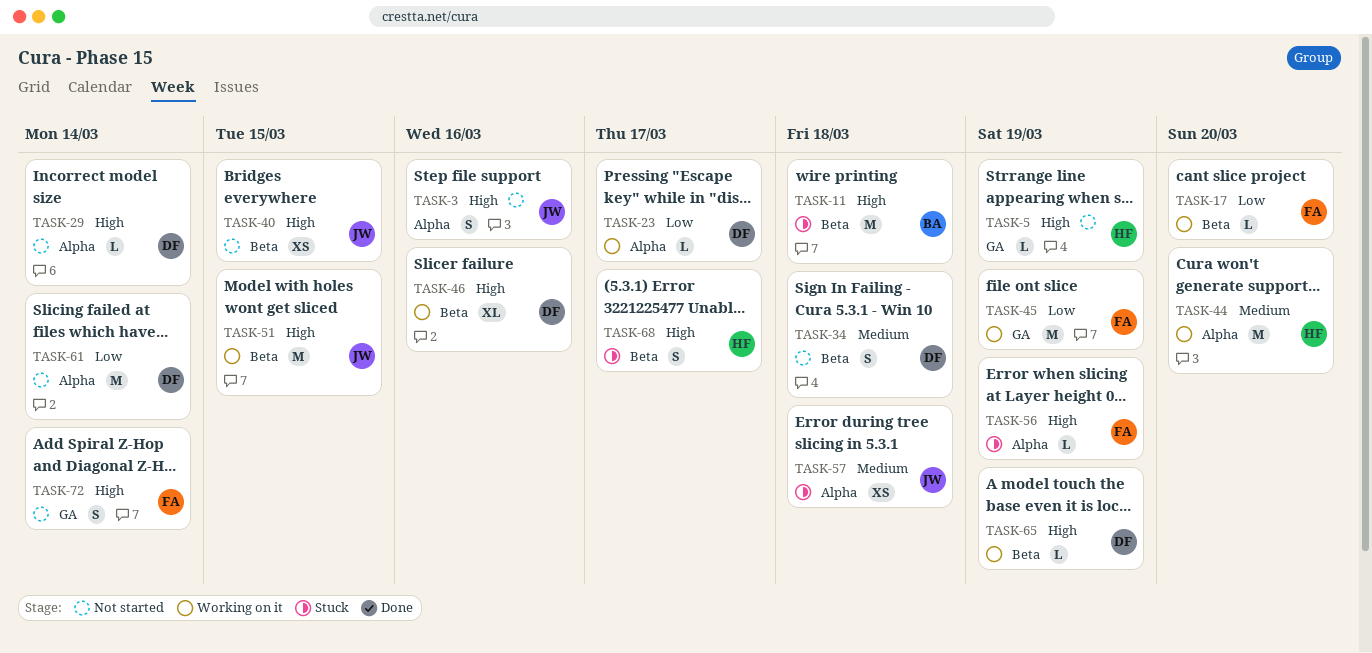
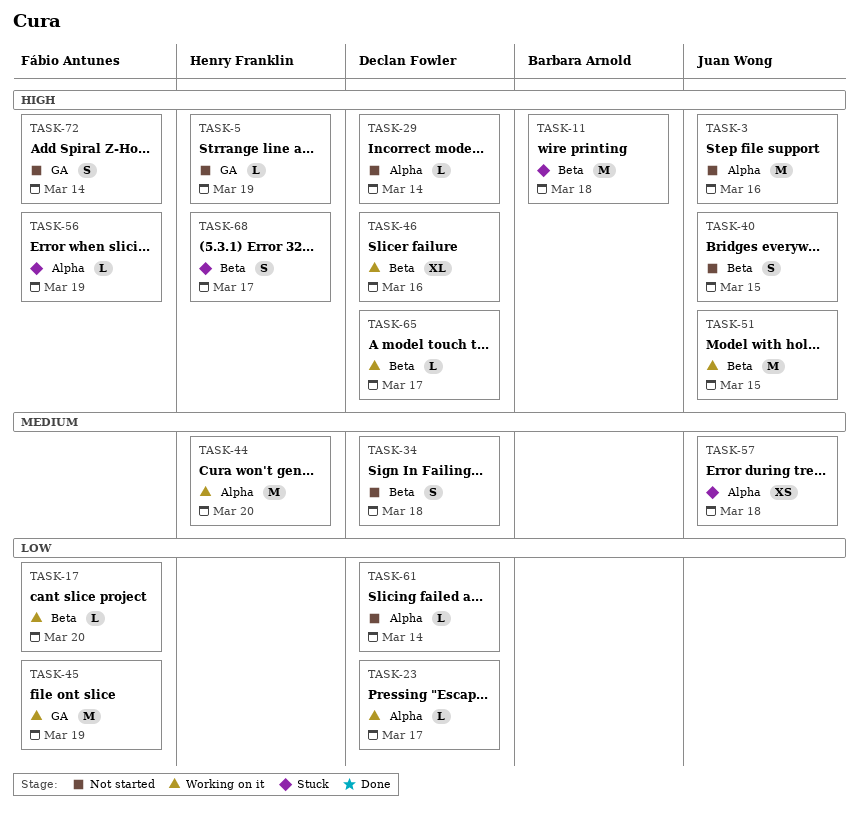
TASK-3, estimate: S -> M
TASK-40, estimate: XS -> S
TASK-61, estimate: M -> L
TASK-65, due: Mar 19 -> Mar 17

